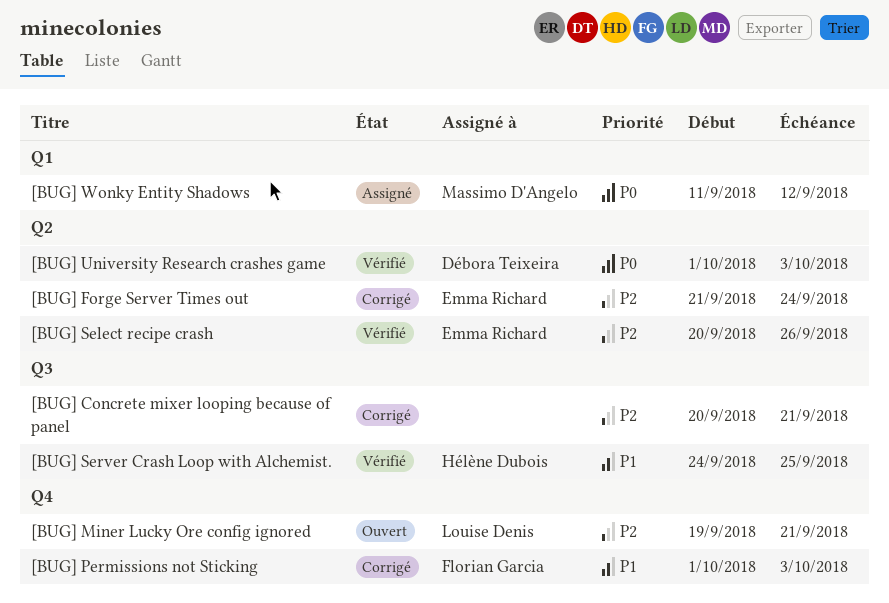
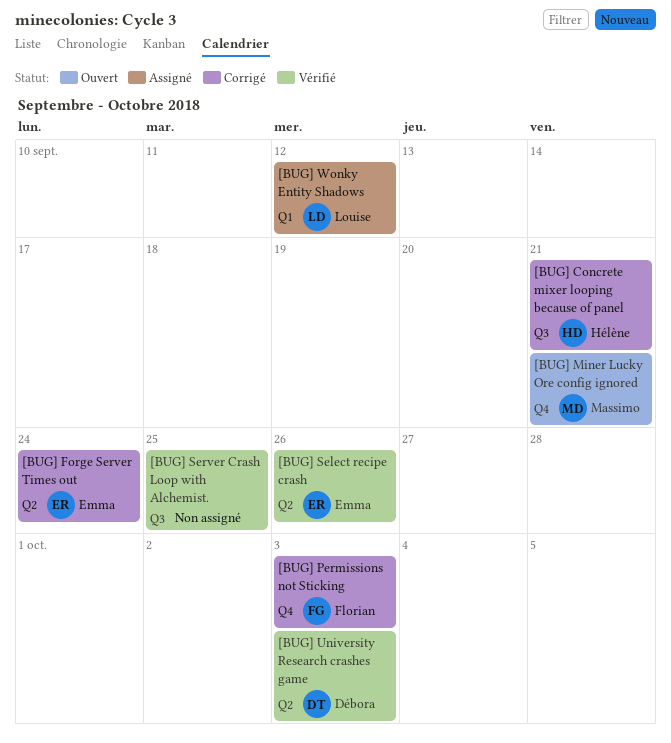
[BUG] Concrete mixer looping because of panel, owner: none -> Hélène Dubois
[BUG] Miner Lucky Ore config ignored, owner: Louise Denis -> Massimo D'Angelo
[BUG] Server Crash Loop with Alchemist., owner: Hélène Dubois -> none
[BUG] Wonky Entity Shadows, owner: Massimo D'Angelo -> Louise Denis

